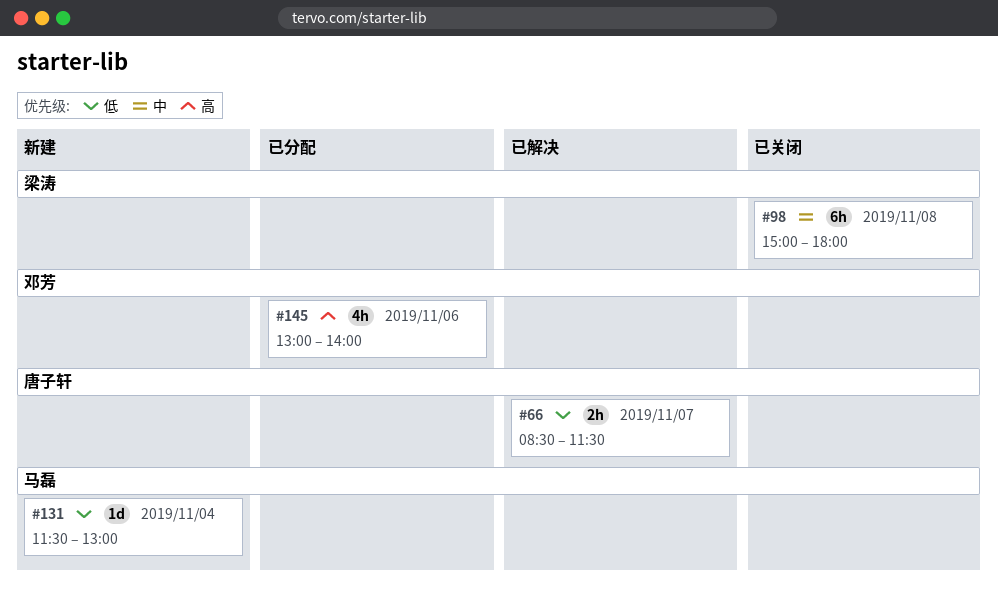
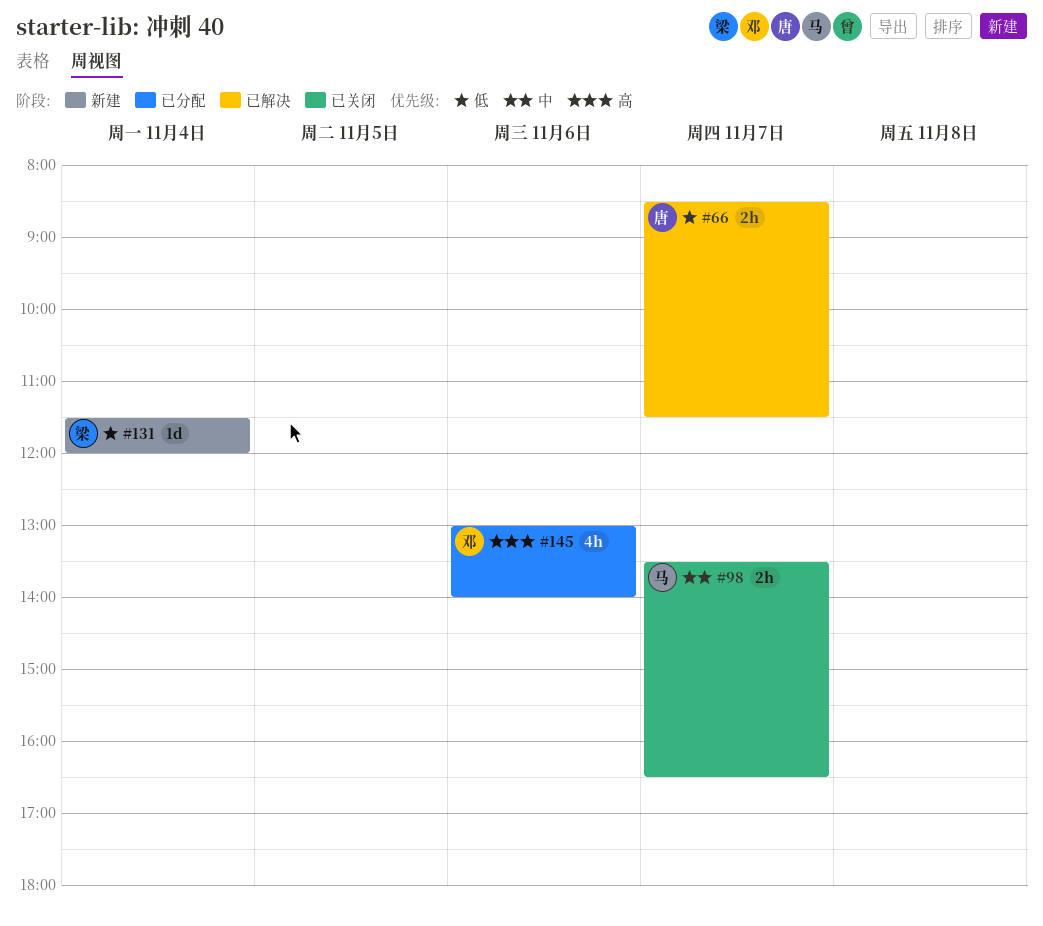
#98, owner: 梁涛 -> 马磊
#98, estimate: 6h -> 2h
#98, day: Nov 8 -> Nov 7
#98, begins: 15:00 -> 13:30
#98, ends: 18:00 -> 16:30
#131, owner: 马磊 -> 梁涛
#131, ends: 13:00 -> 12:00

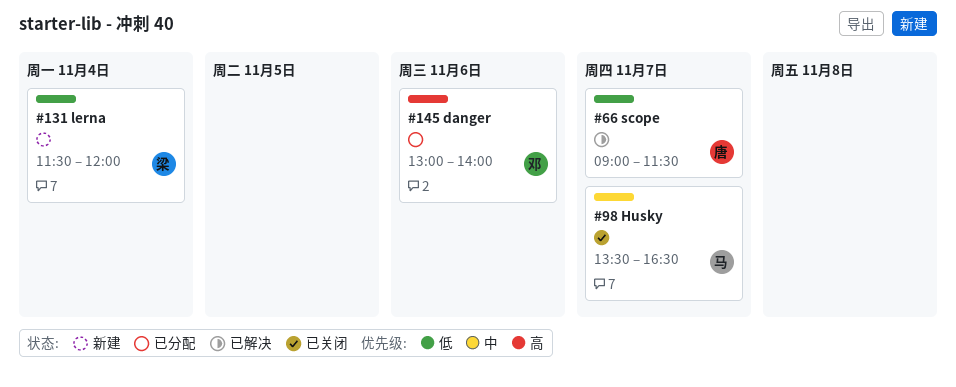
#66, begins: 08:30 -> 09:00

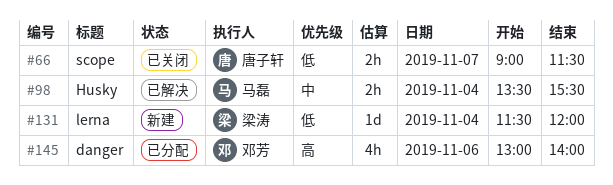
#66, status: 已解决 -> 已关闭
#98, status: 已关闭 -> 已解决
#98, day: Nov 7 -> Nov 4
#98, ends: 16:30 -> 15:30

